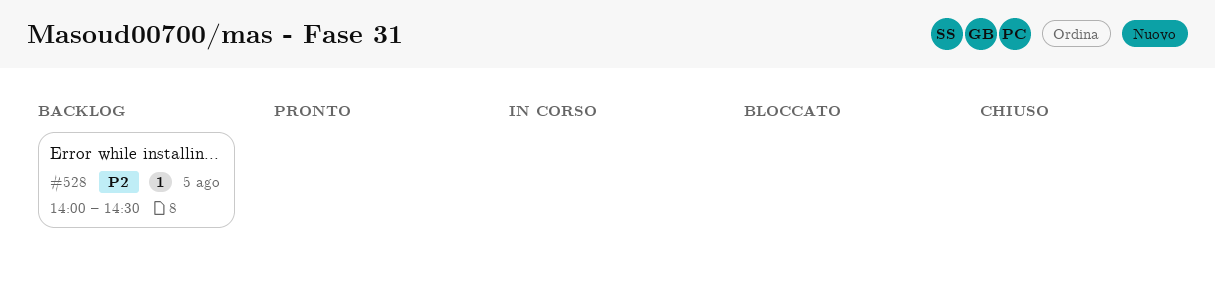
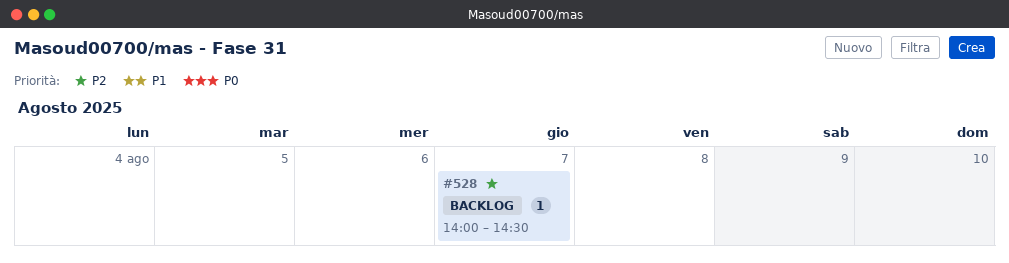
#528, day: Aug 5 -> Aug 7

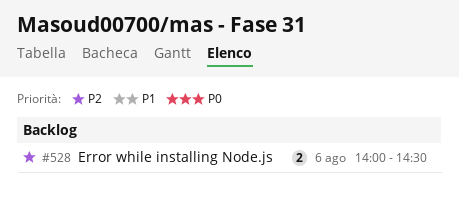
#528, estimate: 1 -> 2
#528, day: Aug 7 -> Aug 6

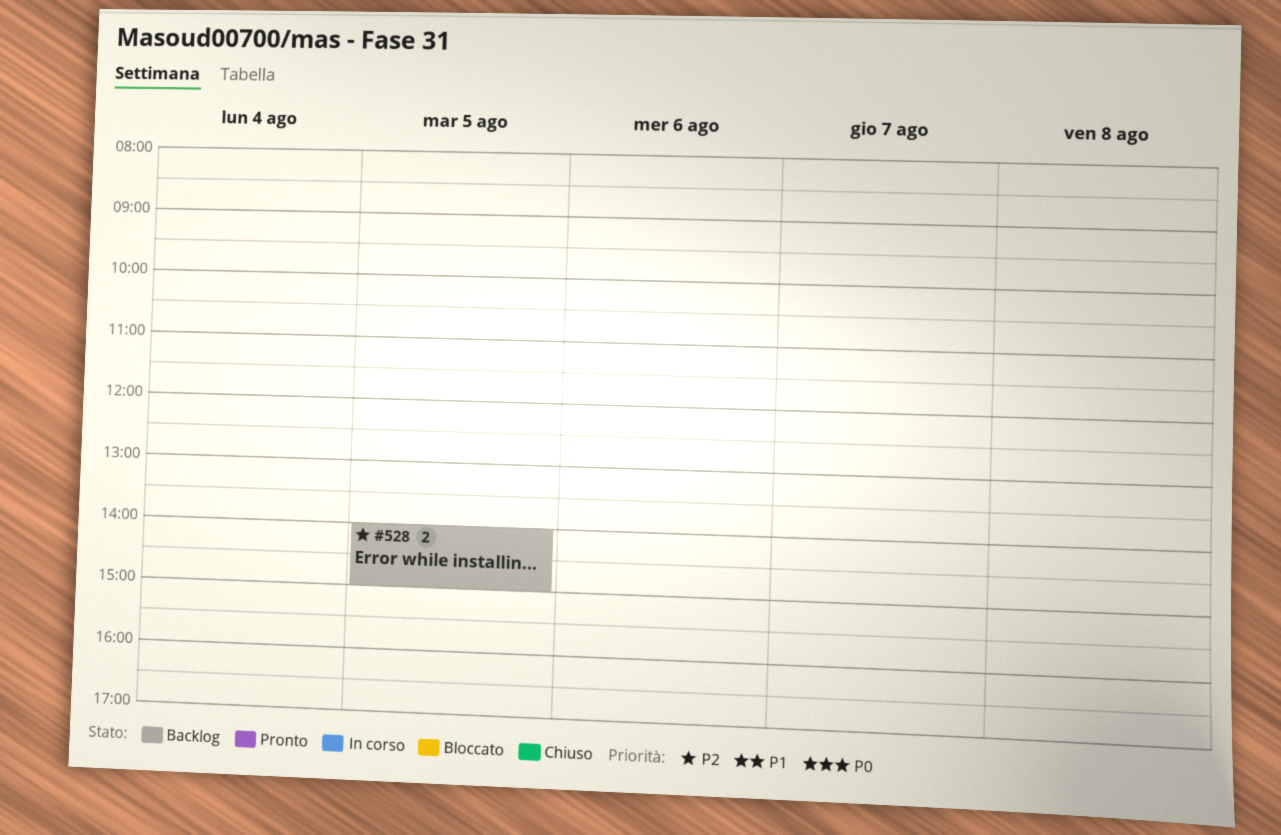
#528, day: Aug 6 -> Aug 5
#528, ends: 14:30 -> 15:00

